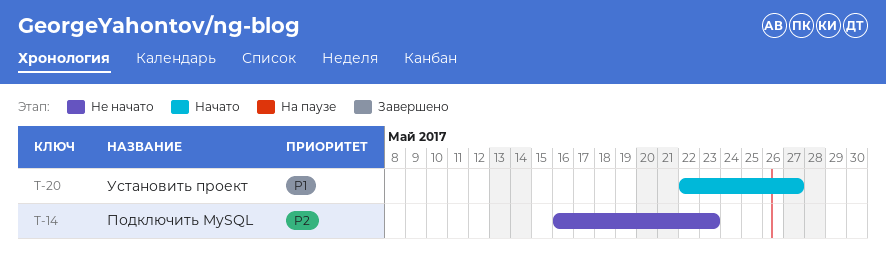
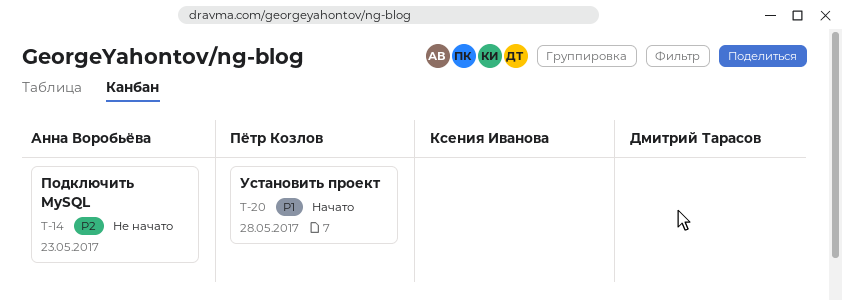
T-20, due: May 27 -> May 28

